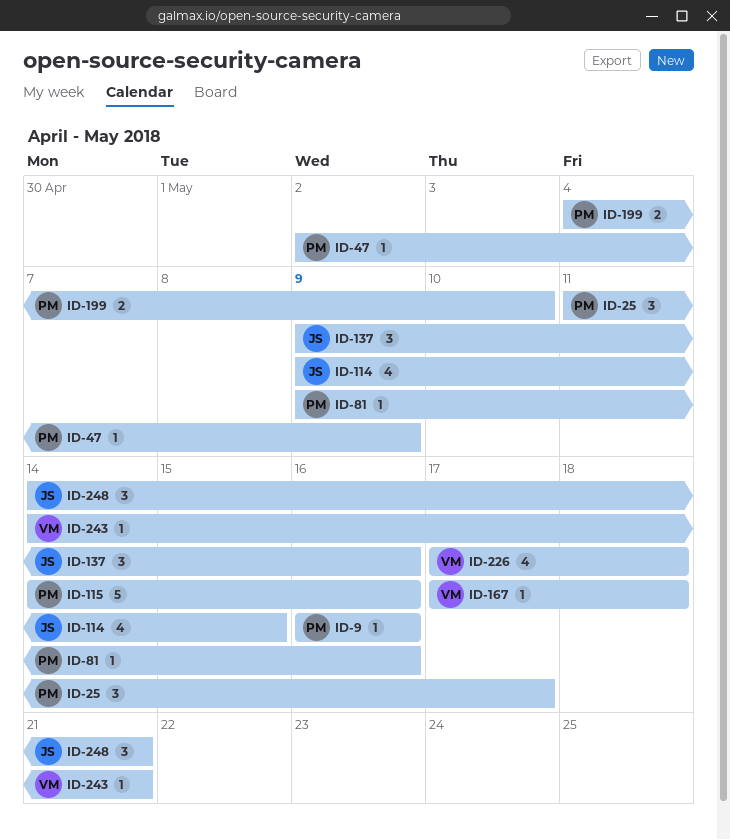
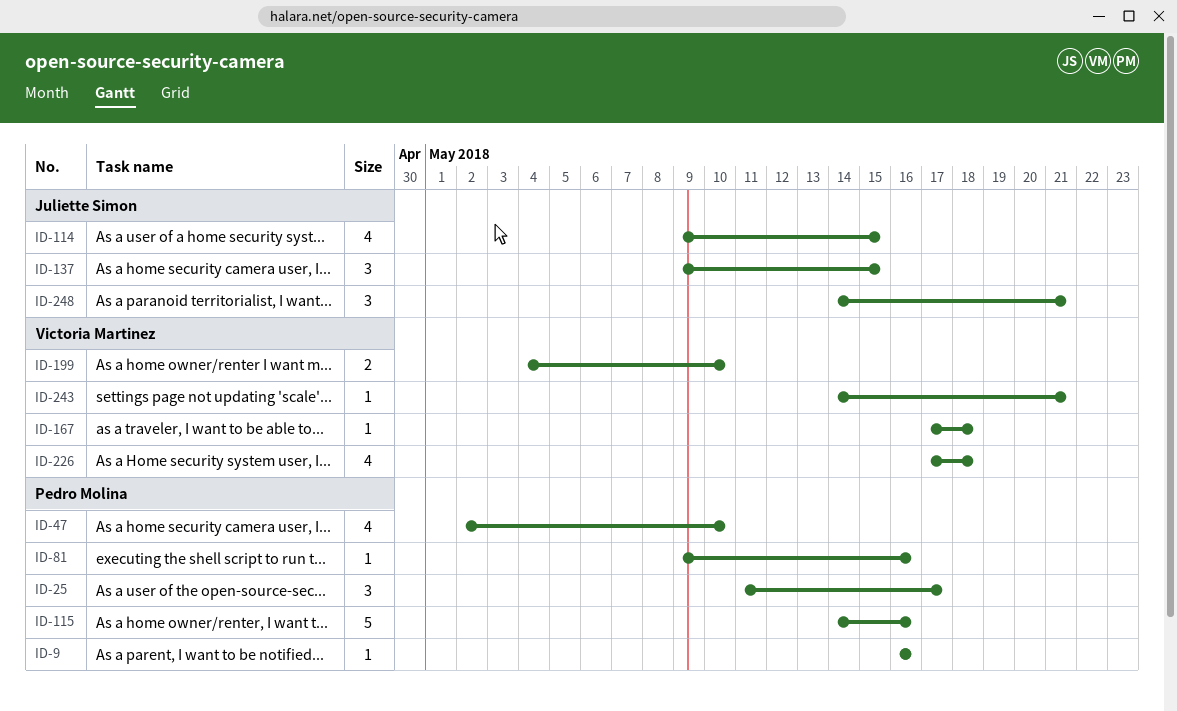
ID-47, estimate: 1 -> 4
ID-47, due: May 9 -> May 10
ID-137, due: May 16 -> May 15
ID-199, owner: Pedro Molina -> Victoria Martinez

